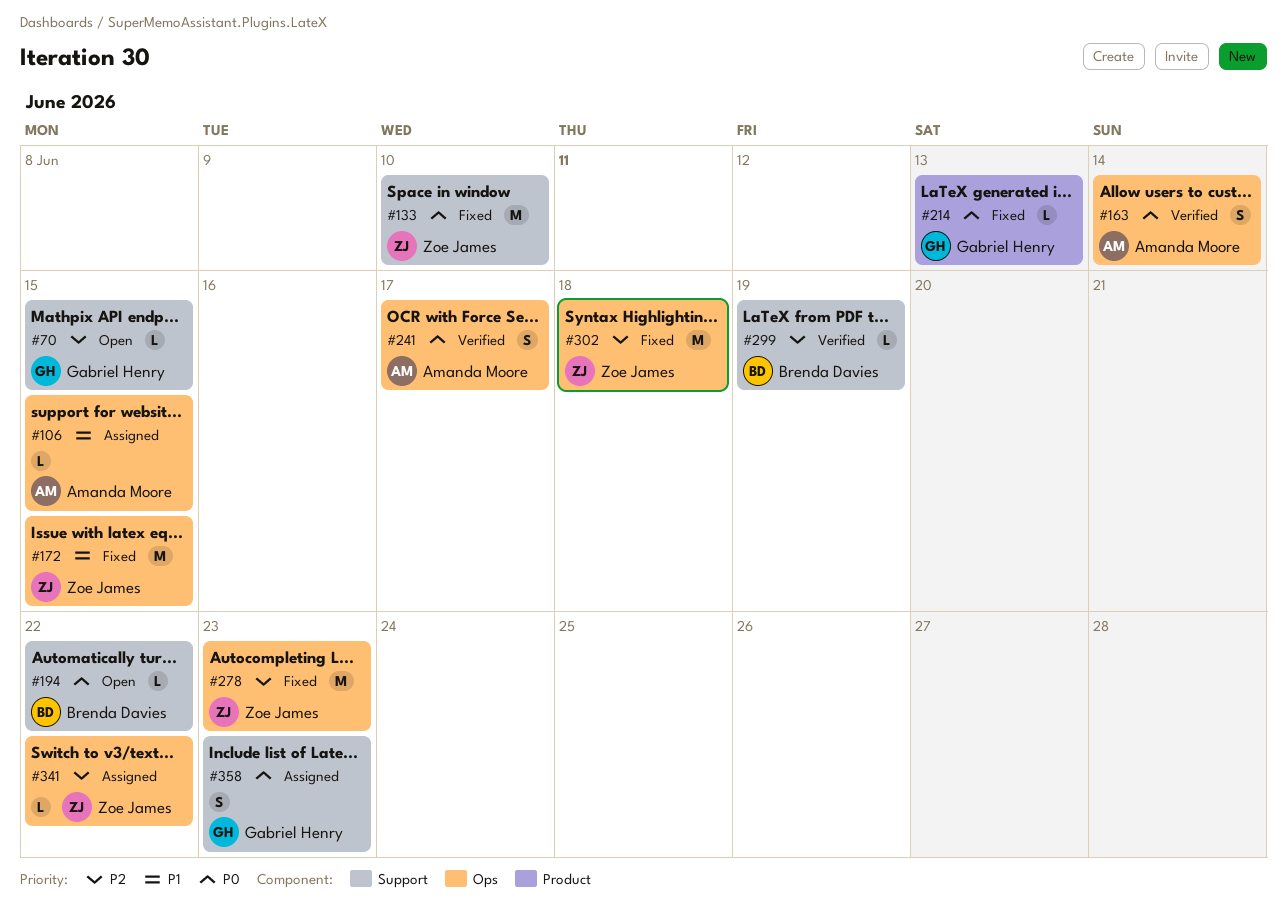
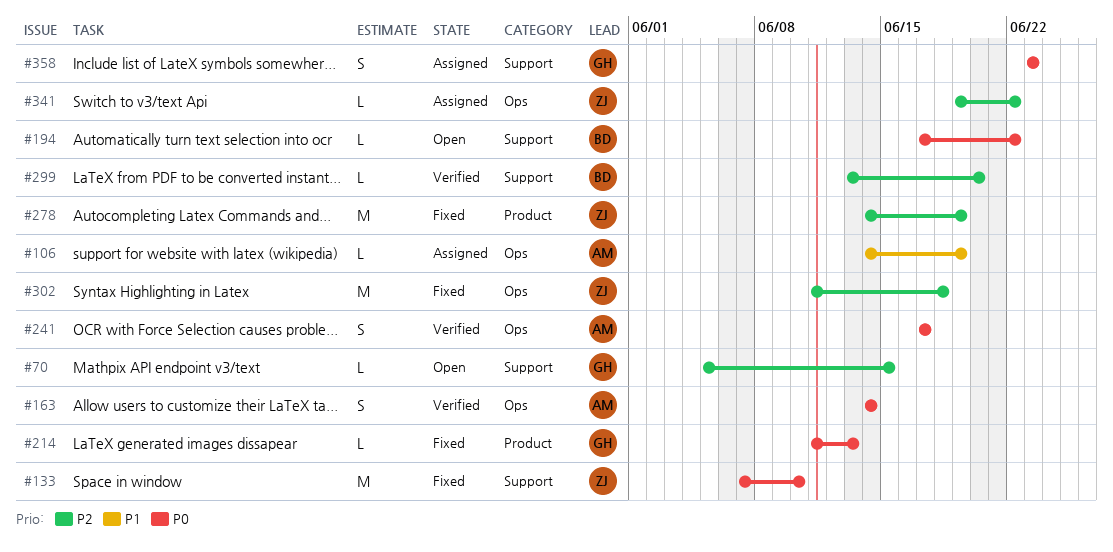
#106, due: Jun 15 -> Jun 19
#172: present -> none
#278, label: Ops -> Product
#278, due: Jun 23 -> Jun 19
#299, due: Jun 19 -> Jun 20

